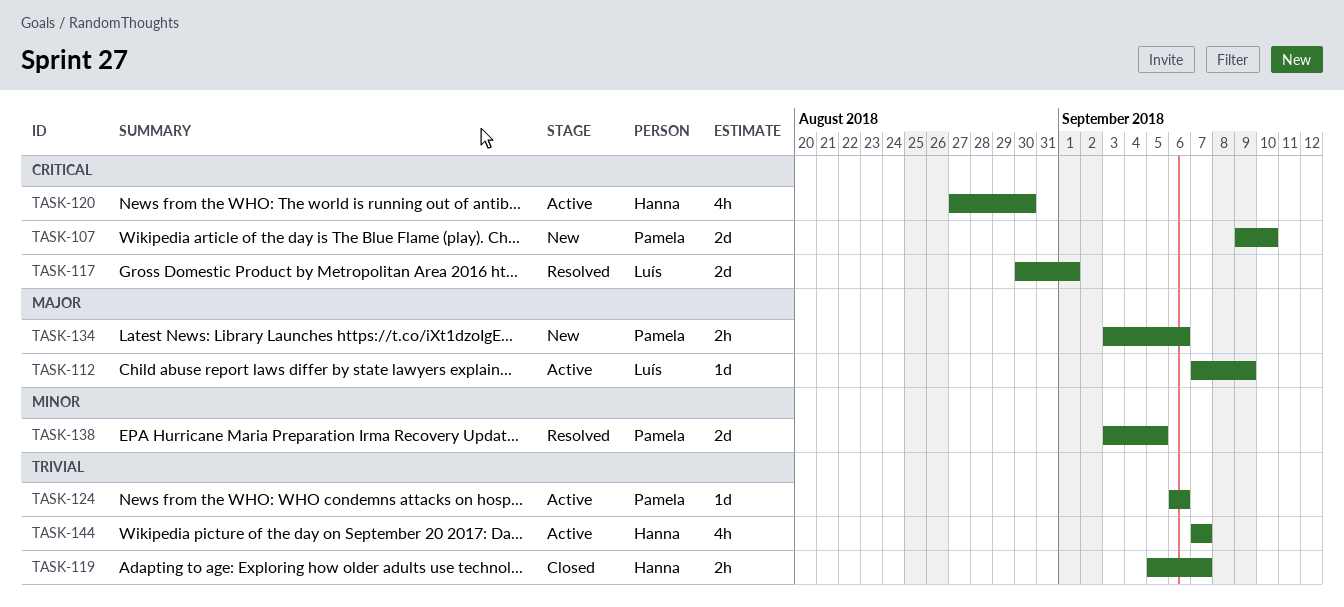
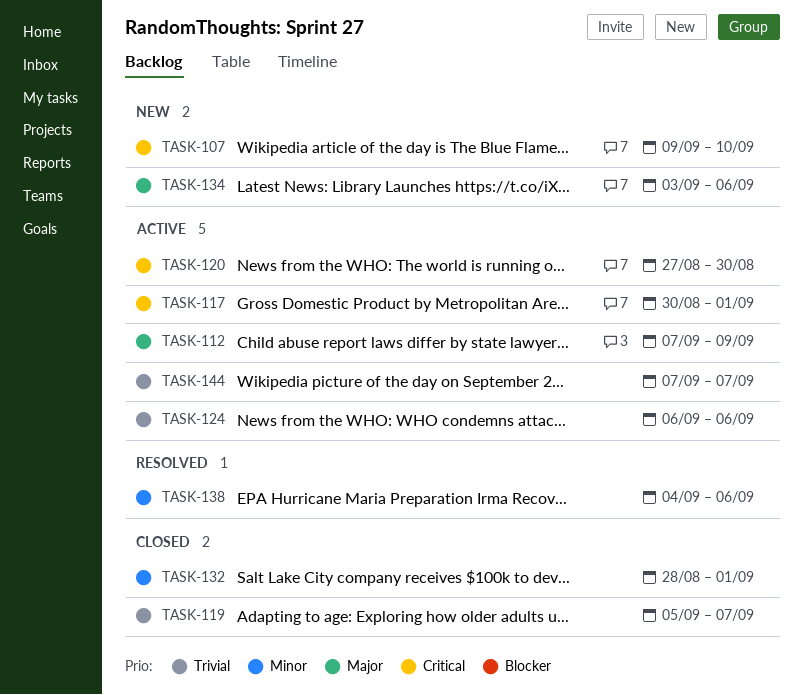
TASK-117, status: Resolved -> Active
TASK-132: none -> present
TASK-138, start: Sep 3 -> Sep 4
TASK-138, due: Sep 5 -> Sep 6

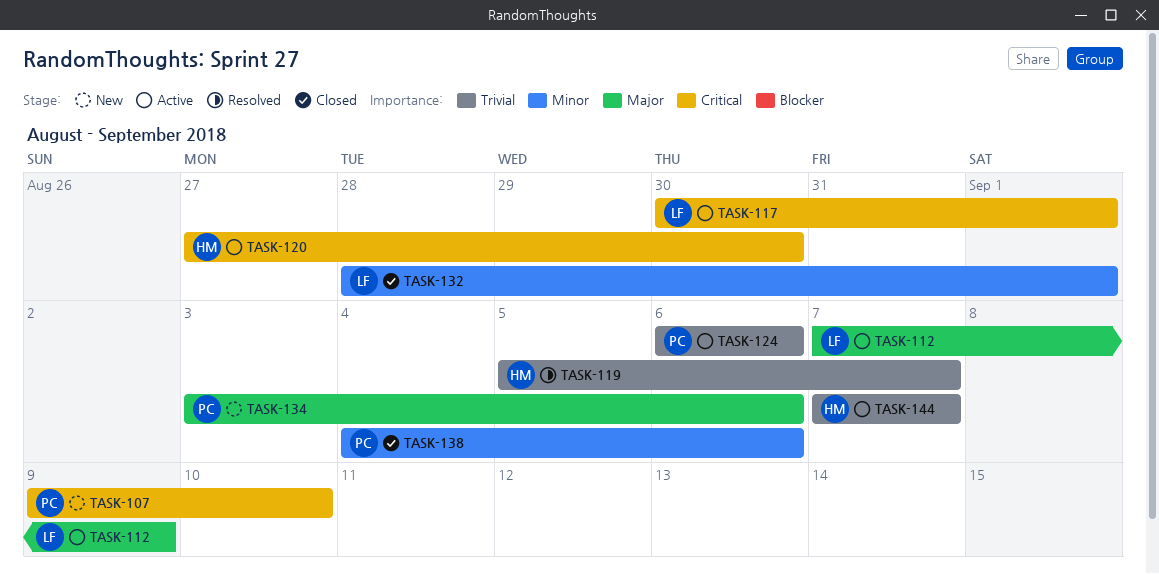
TASK-119, status: Closed -> Resolved
TASK-138, status: Resolved -> Closed

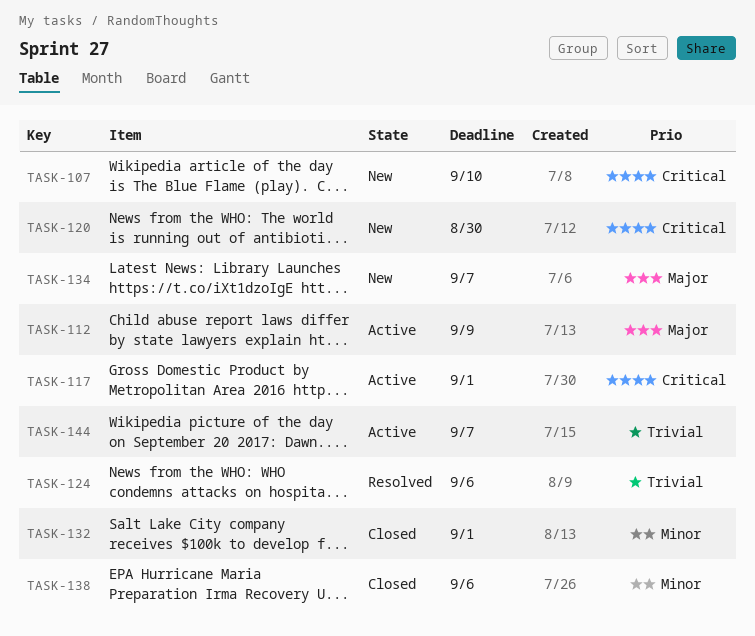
TASK-119: present -> none
TASK-120, status: Active -> New
TASK-124, status: Active -> Resolved
TASK-134, due: Sep 6 -> Sep 7

